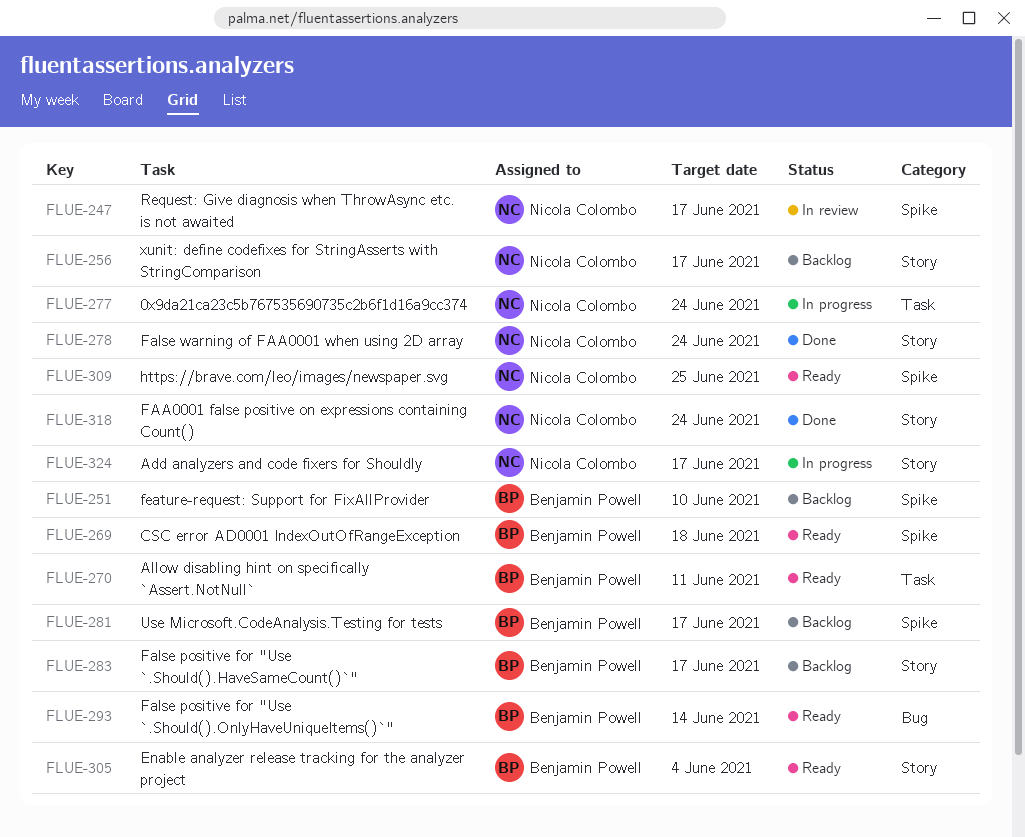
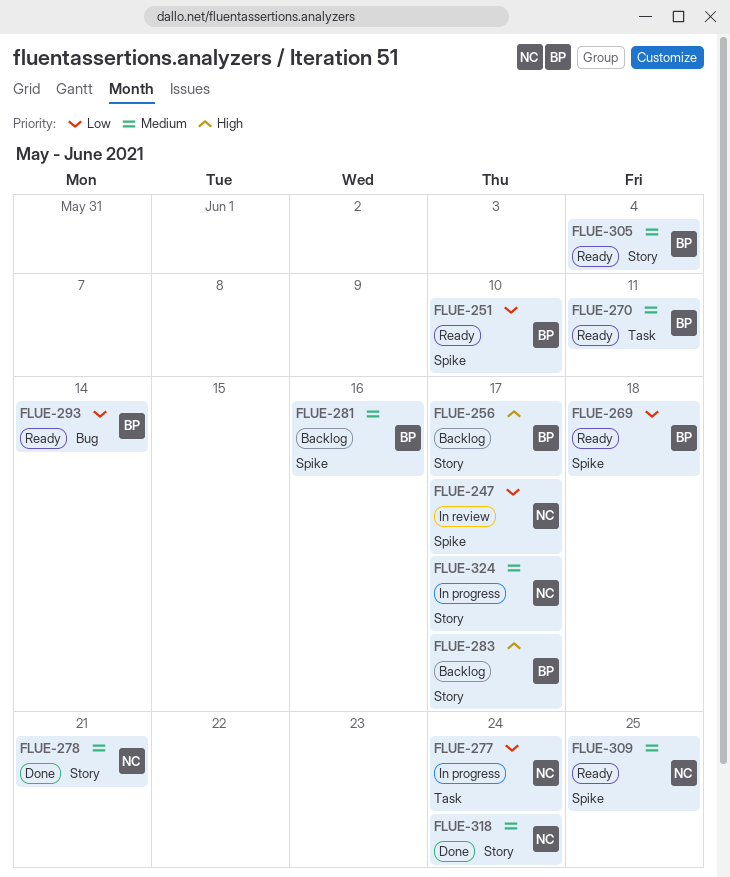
FLUE-251, status: Backlog -> Ready
FLUE-256, owner: Nicola Colombo -> Benjamin Powell
FLUE-278, due: Jun 24 -> Jun 21
FLUE-281, due: Jun 17 -> Jun 16

